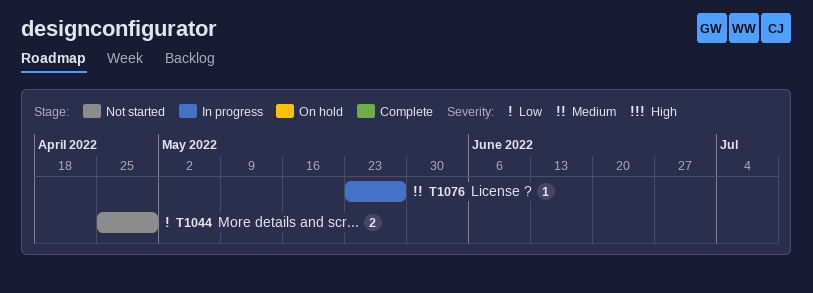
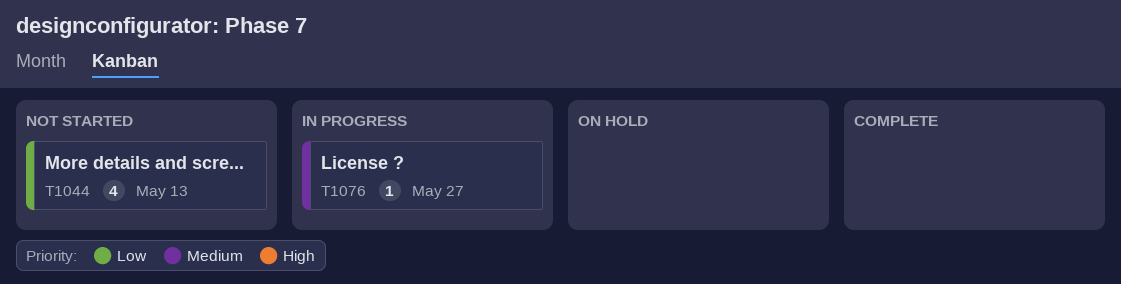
T1044, estimate: 2 -> 4
T1044, due: Apr 29 -> May 13

